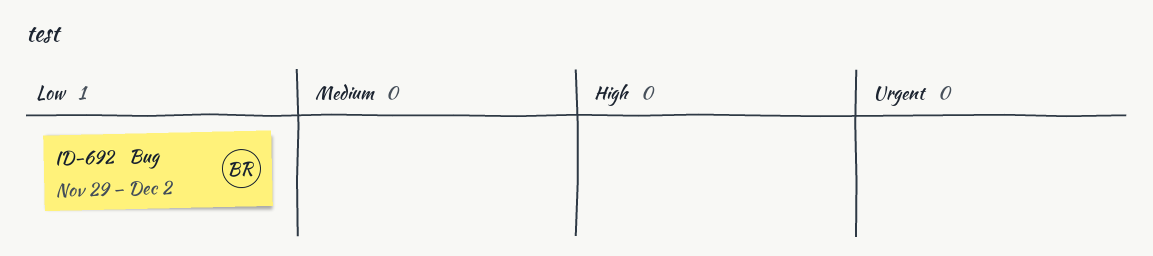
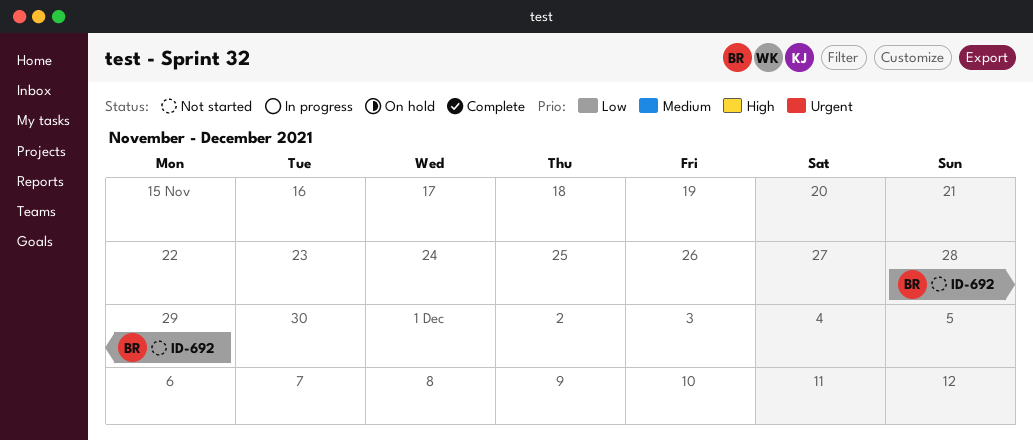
ID-692, start: Nov 29 -> Nov 28
ID-692, due: Dec 2 -> Nov 29

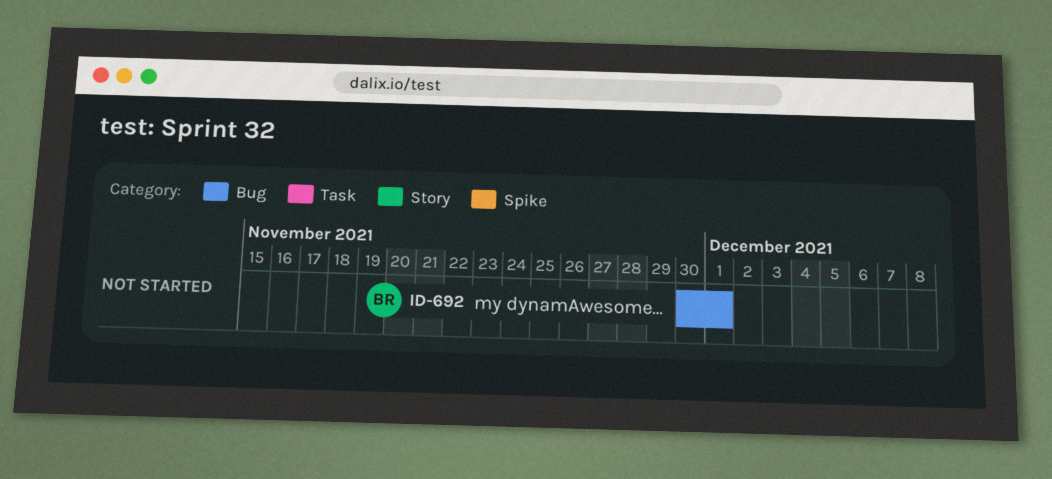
ID-692, start: Nov 28 -> Nov 30
ID-692, due: Nov 29 -> Dec 1

